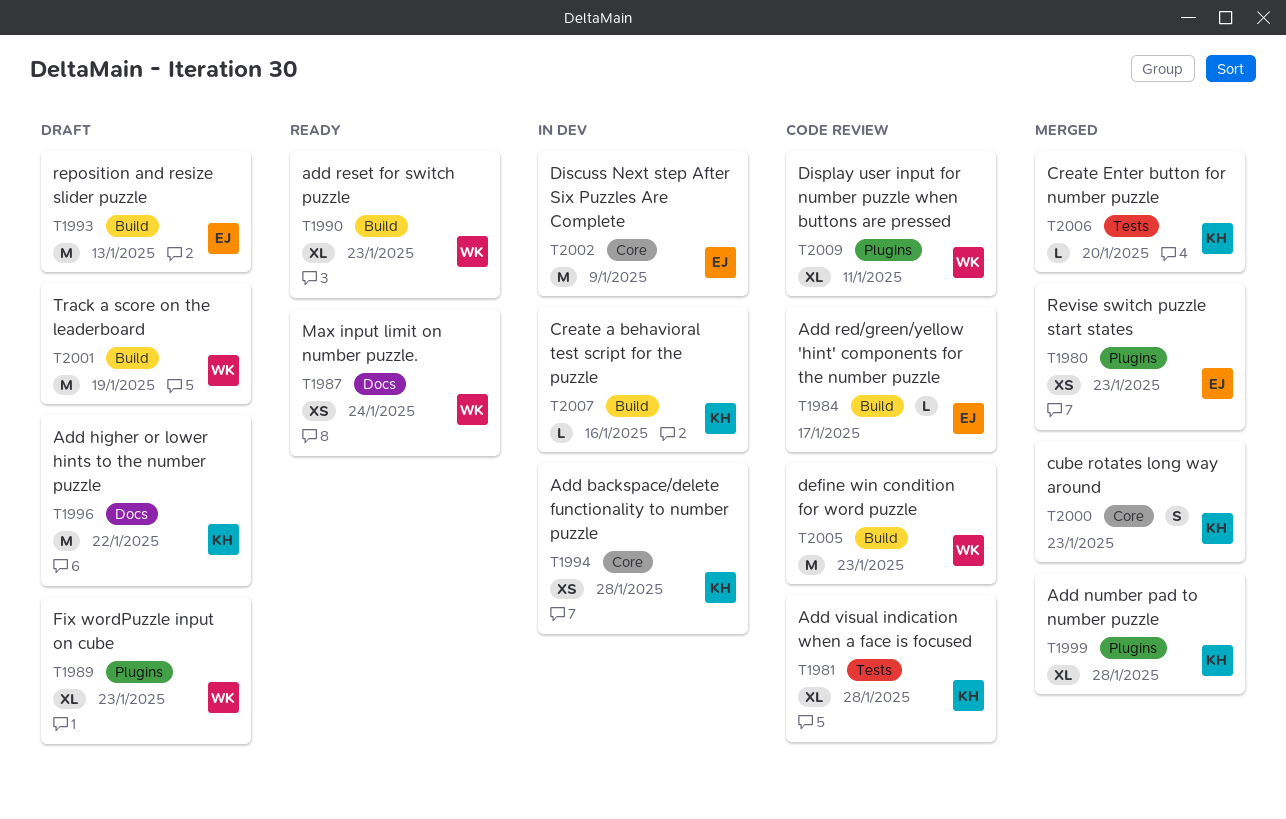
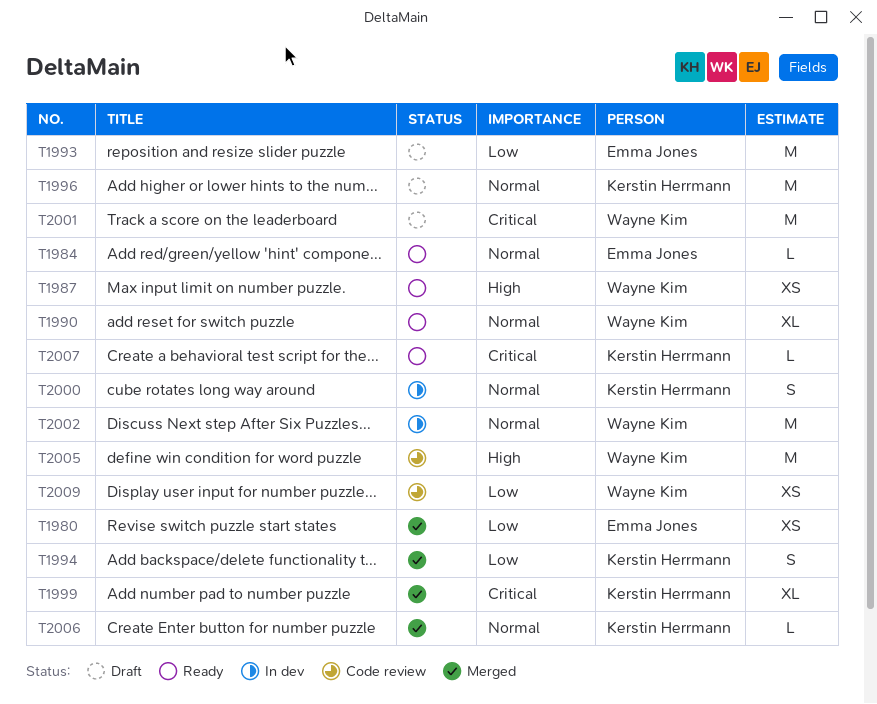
T1981: present -> none
T1984, status: Code review -> Ready
T1989: present -> none
T1994, status: In dev -> Merged
T1994, estimate: XS -> S
T2000, status: Merged -> In dev
T2002, owner: Emma Jones -> Wayne Kim
T2007, status: In dev -> Ready
T2009, estimate: XL -> XS

